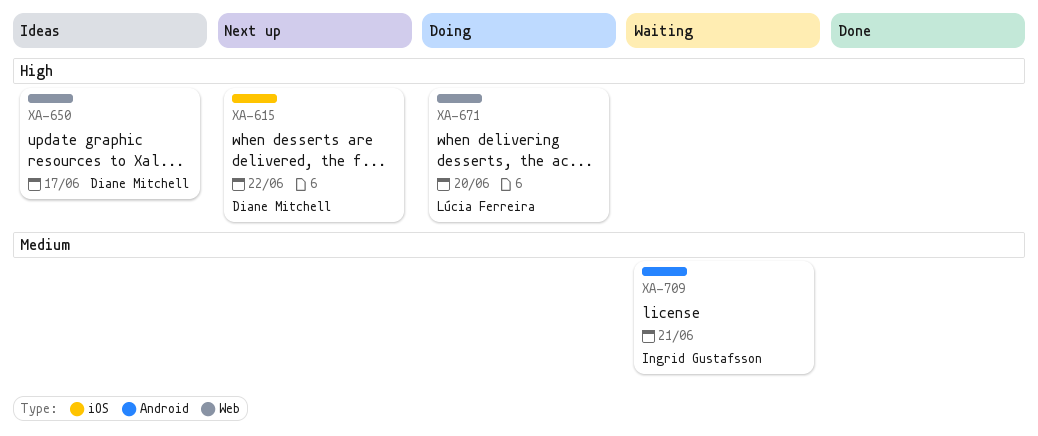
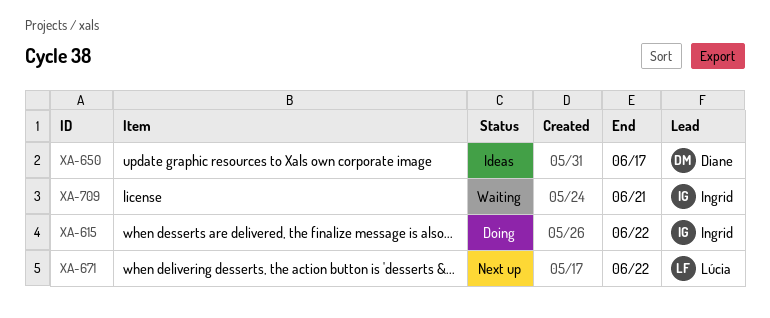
XA-615, status: Next up -> Doing
XA-615, owner: Diane Mitchell -> Ingrid Gustafsson
XA-671, status: Doing -> Next up
XA-671, due: Jun 20 -> Jun 22

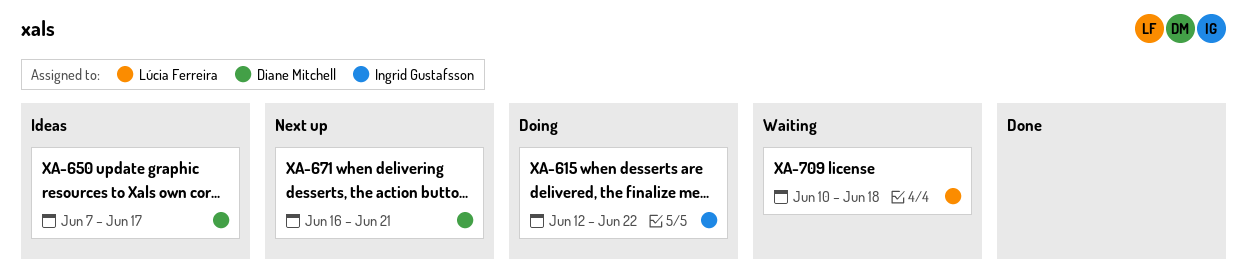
XA-671, owner: Lúcia Ferreira -> Diane Mitchell
XA-671, due: Jun 22 -> Jun 21
XA-709, owner: Ingrid Gustafsson -> Lúcia Ferreira
XA-709, due: Jun 21 -> Jun 18

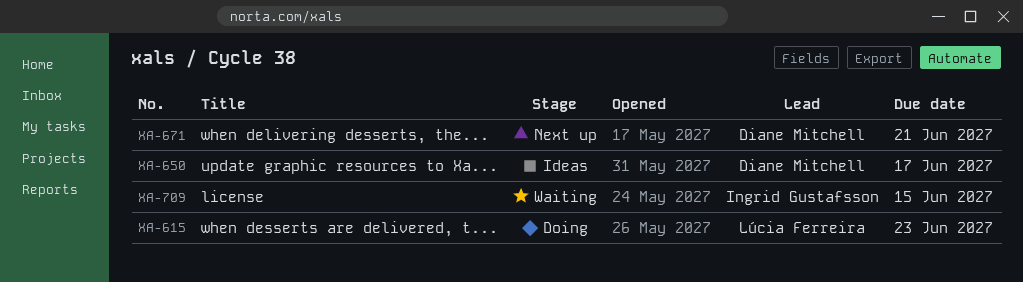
XA-615, owner: Ingrid Gustafsson -> Lúcia Ferreira
XA-615, due: Jun 22 -> Jun 23
XA-709, owner: Lúcia Ferreira -> Ingrid Gustafsson
XA-709, due: Jun 18 -> Jun 15

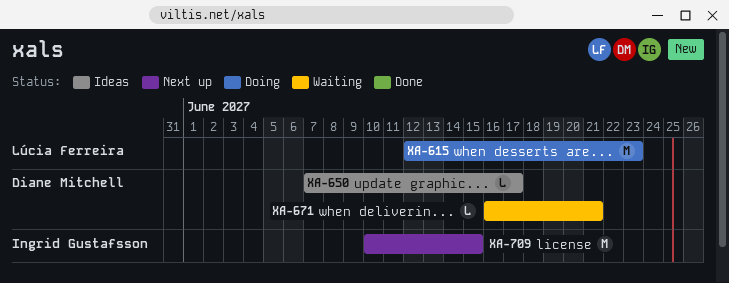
XA-671, status: Next up -> Waiting
XA-709, status: Waiting -> Next up

